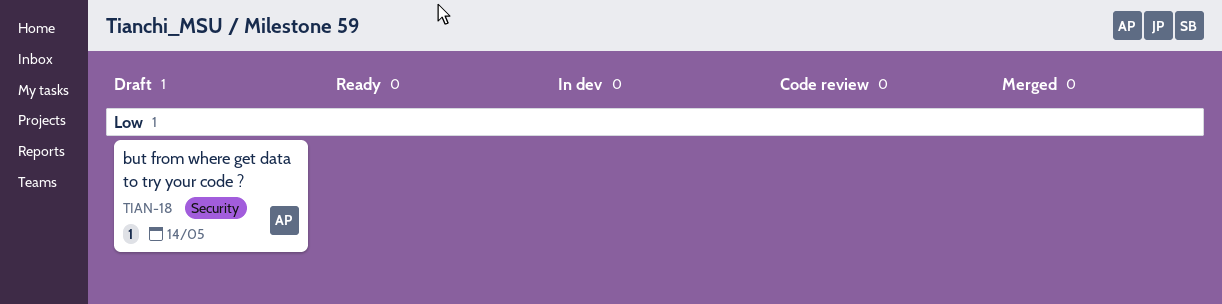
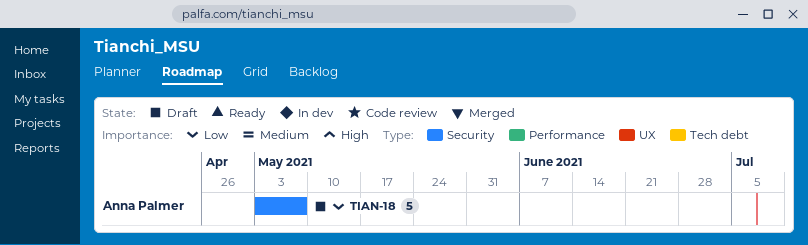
TIAN-18, estimate: 1 -> 5
TIAN-18, due: May 14 -> May 7

